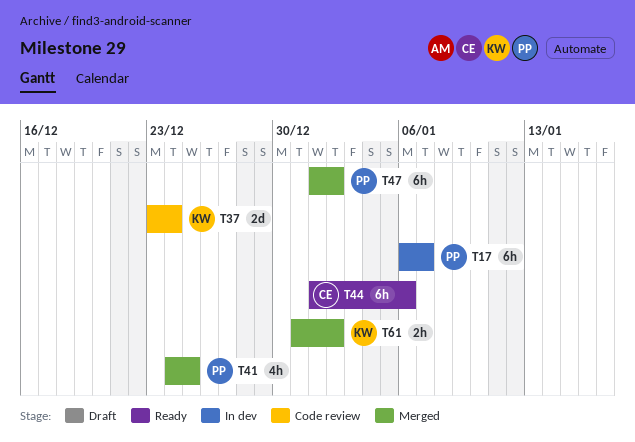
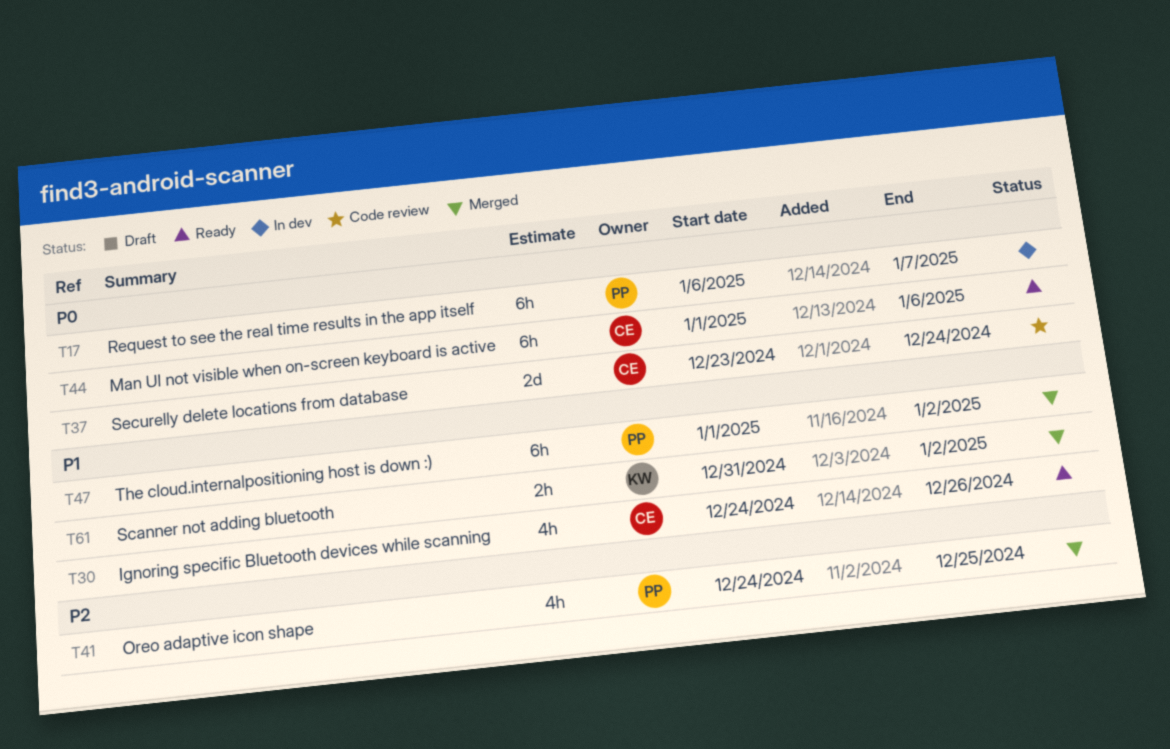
T30: none -> present
T37, owner: KW -> CE

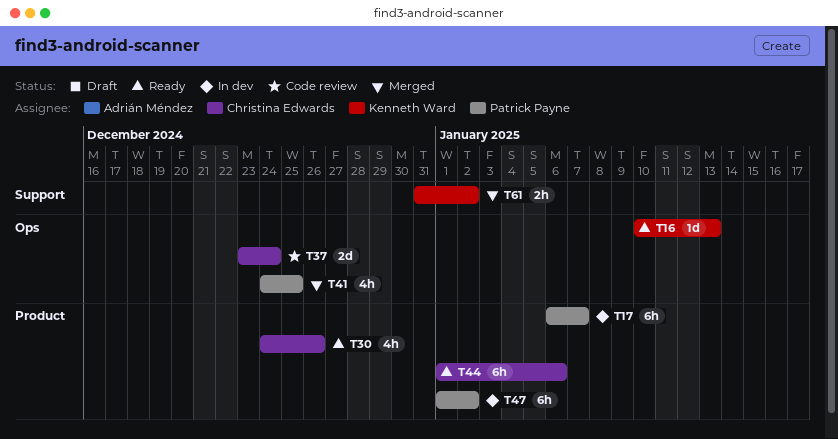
T16: none -> present
T47, status: Merged -> In dev

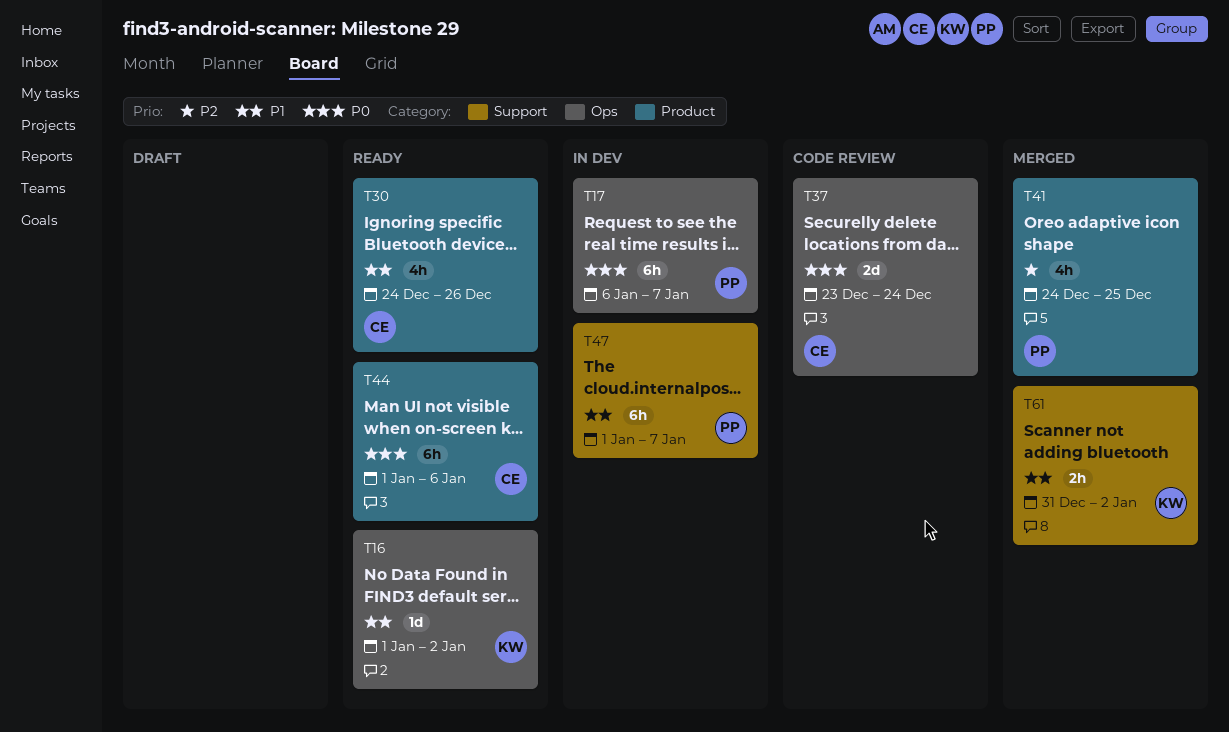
T16, start: Jan 10 -> Jan 1
T16, due: Jan 13 -> Jan 2
T17, label: Product -> Ops
T41, label: Ops -> Product
T47, label: Product -> Support
T47, due: Jan 2 -> Jan 7

